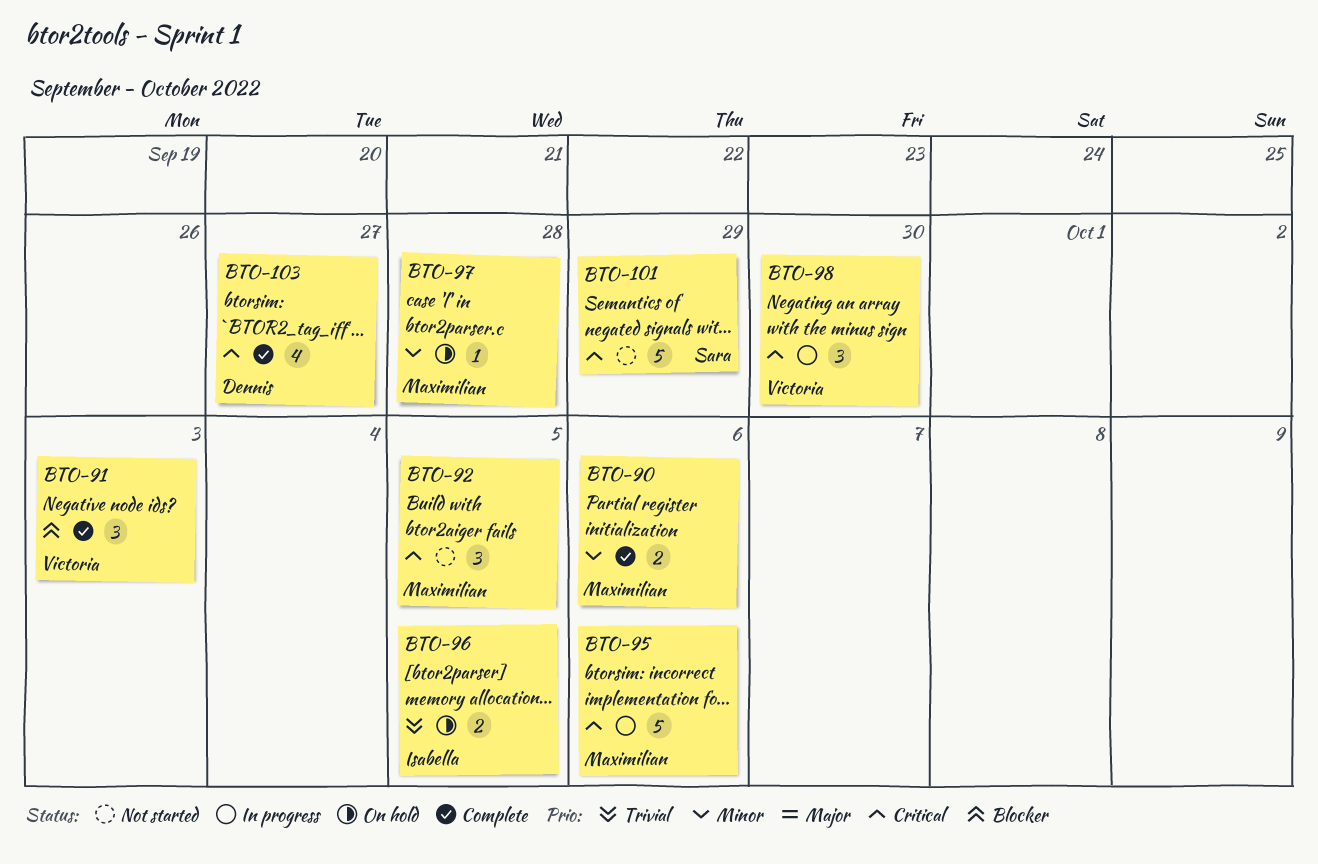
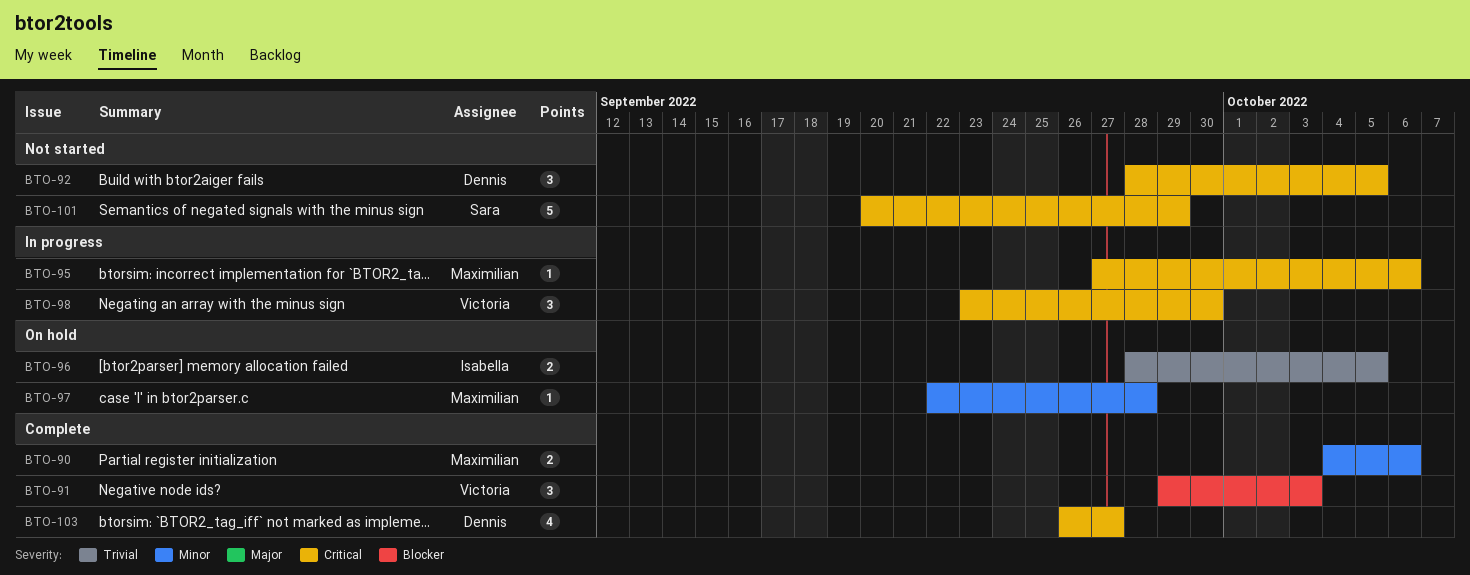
BTO-92, owner: Maximilian -> Dennis
BTO-95, estimate: 5 -> 1

